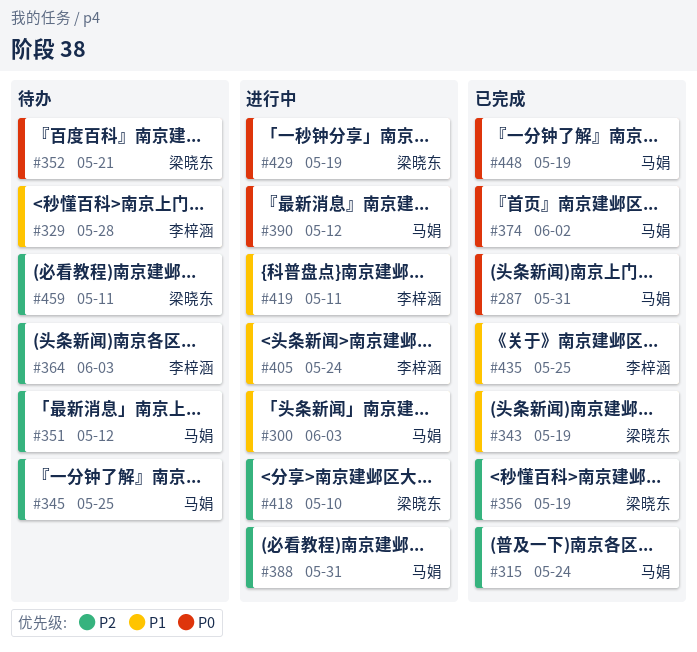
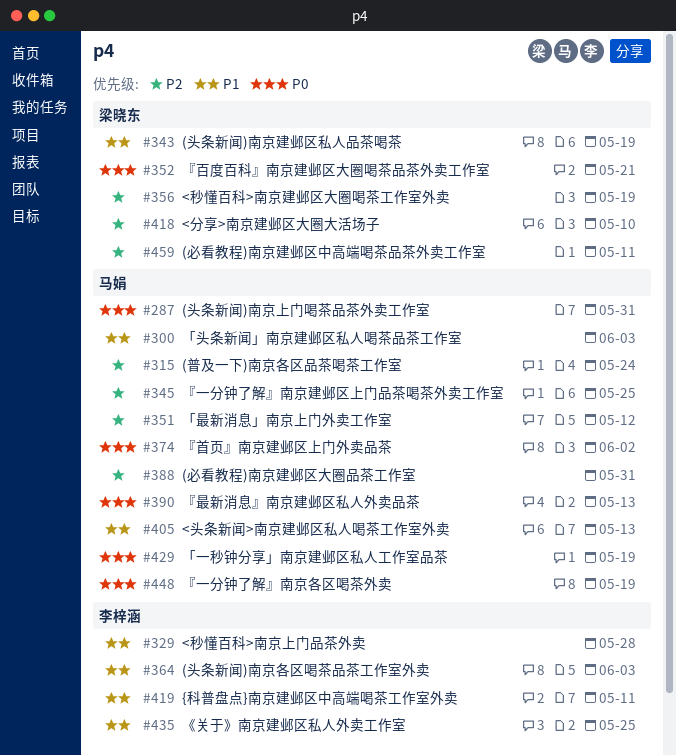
#364, priority: P2 -> P1
#390, due: May 12 -> May 13
#405, owner: 李梓涵 -> 马娟
#405, due: May 24 -> May 13
#429, owner: 梁晓东 -> 马娟

